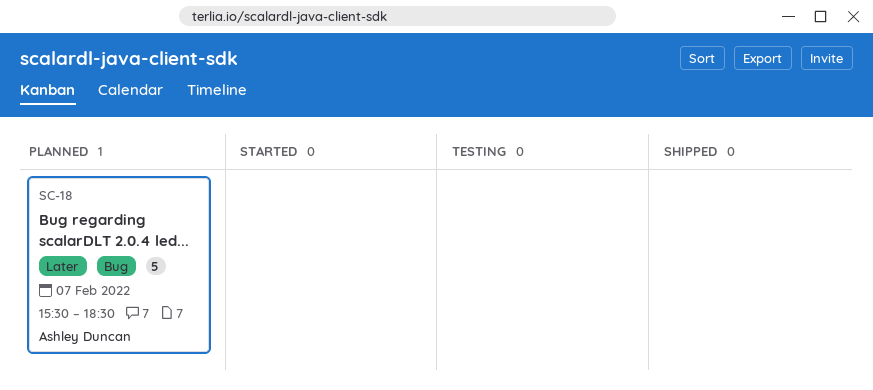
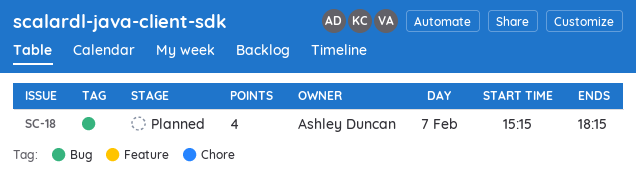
SC-18, estimate: 5 -> 4
SC-18, begins: 15:30 -> 15:15
SC-18, ends: 18:30 -> 18:15

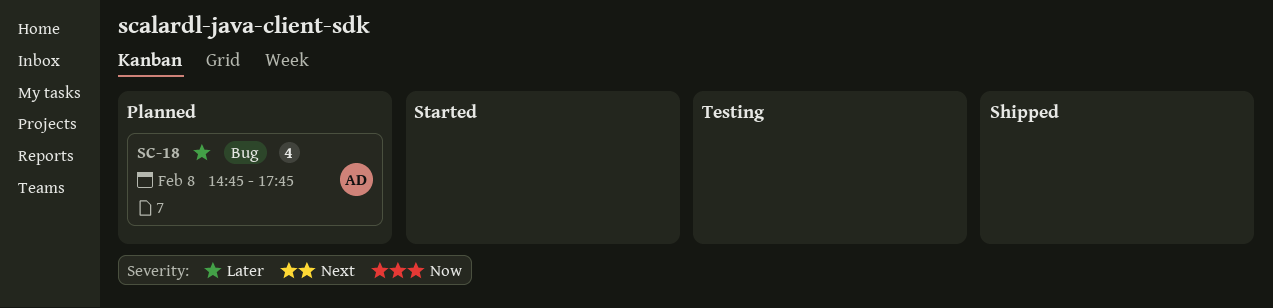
SC-18, day: Feb 7 -> Feb 8
SC-18, begins: 15:15 -> 14:45
SC-18, ends: 18:15 -> 17:45

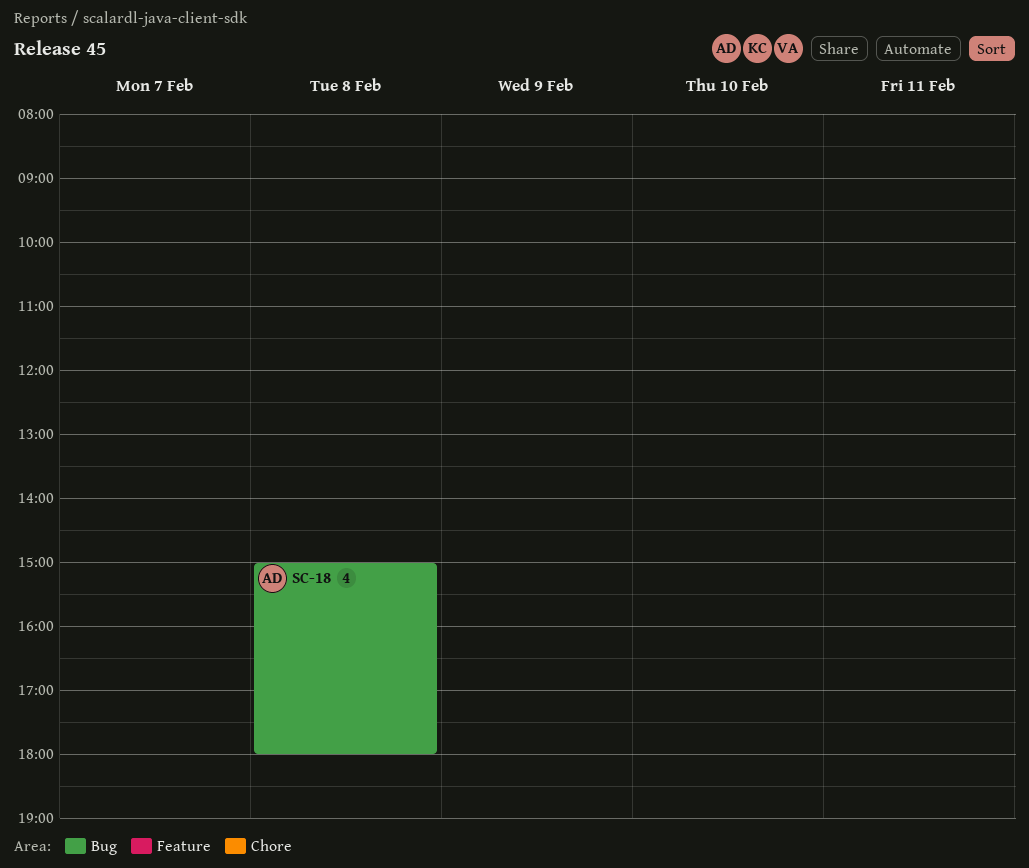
SC-18, begins: 14:45 -> 15:00
SC-18, ends: 17:45 -> 18:00

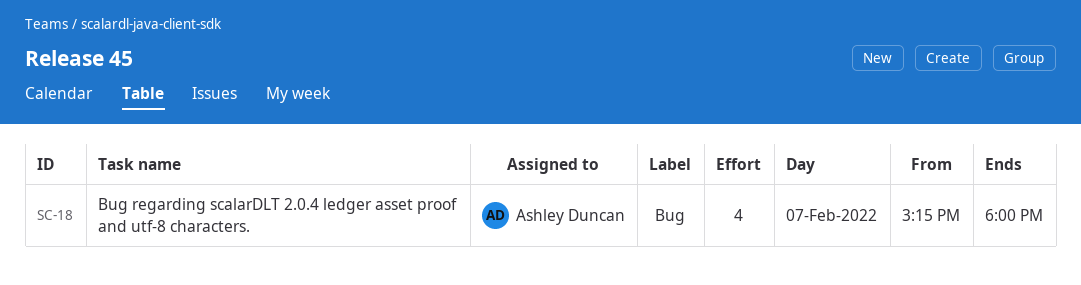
SC-18, day: Feb 8 -> Feb 7
SC-18, begins: 15:00 -> 15:15

